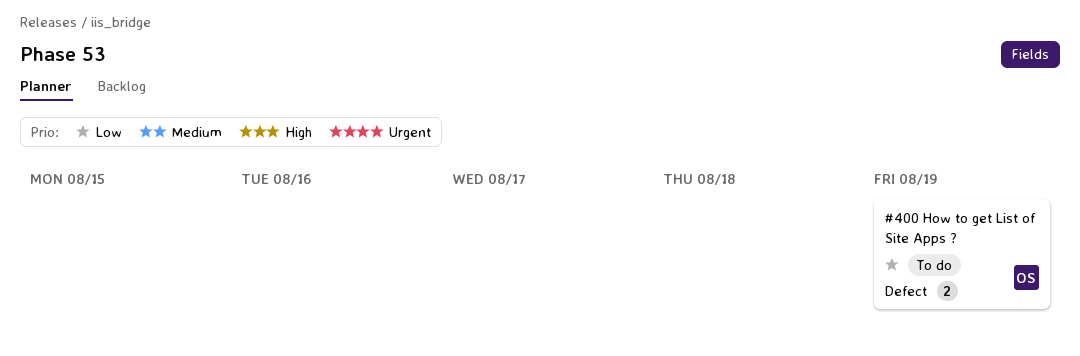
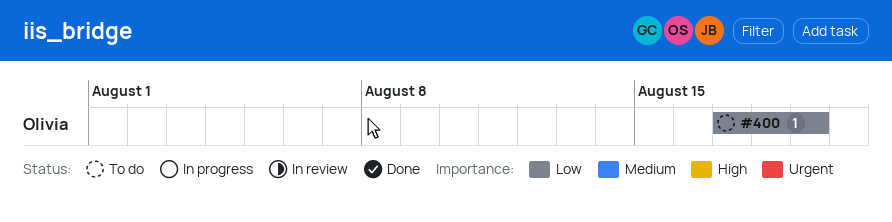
#400, estimate: 2 -> 1

